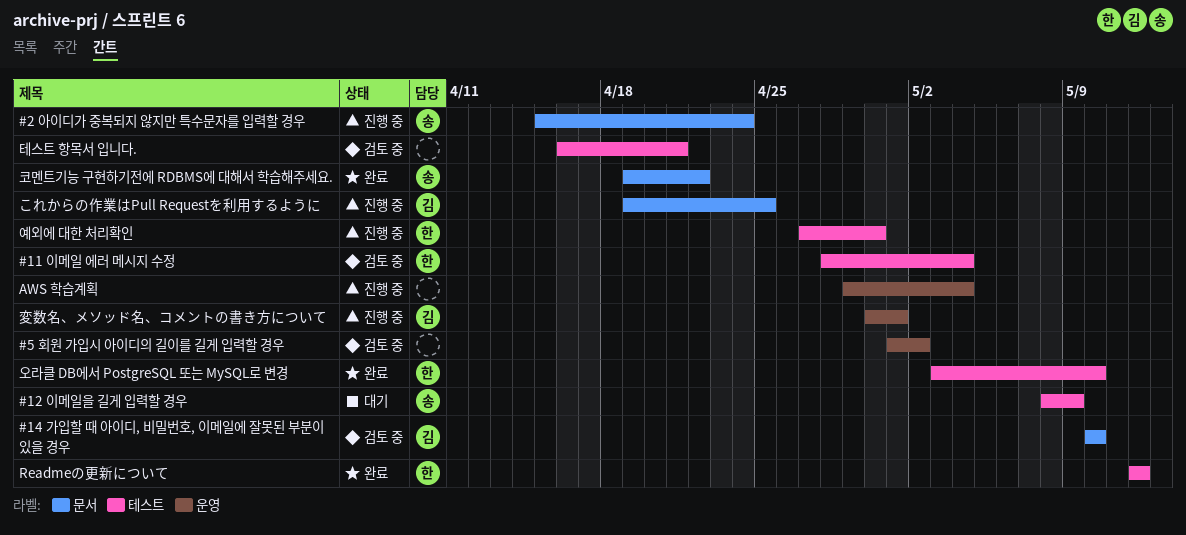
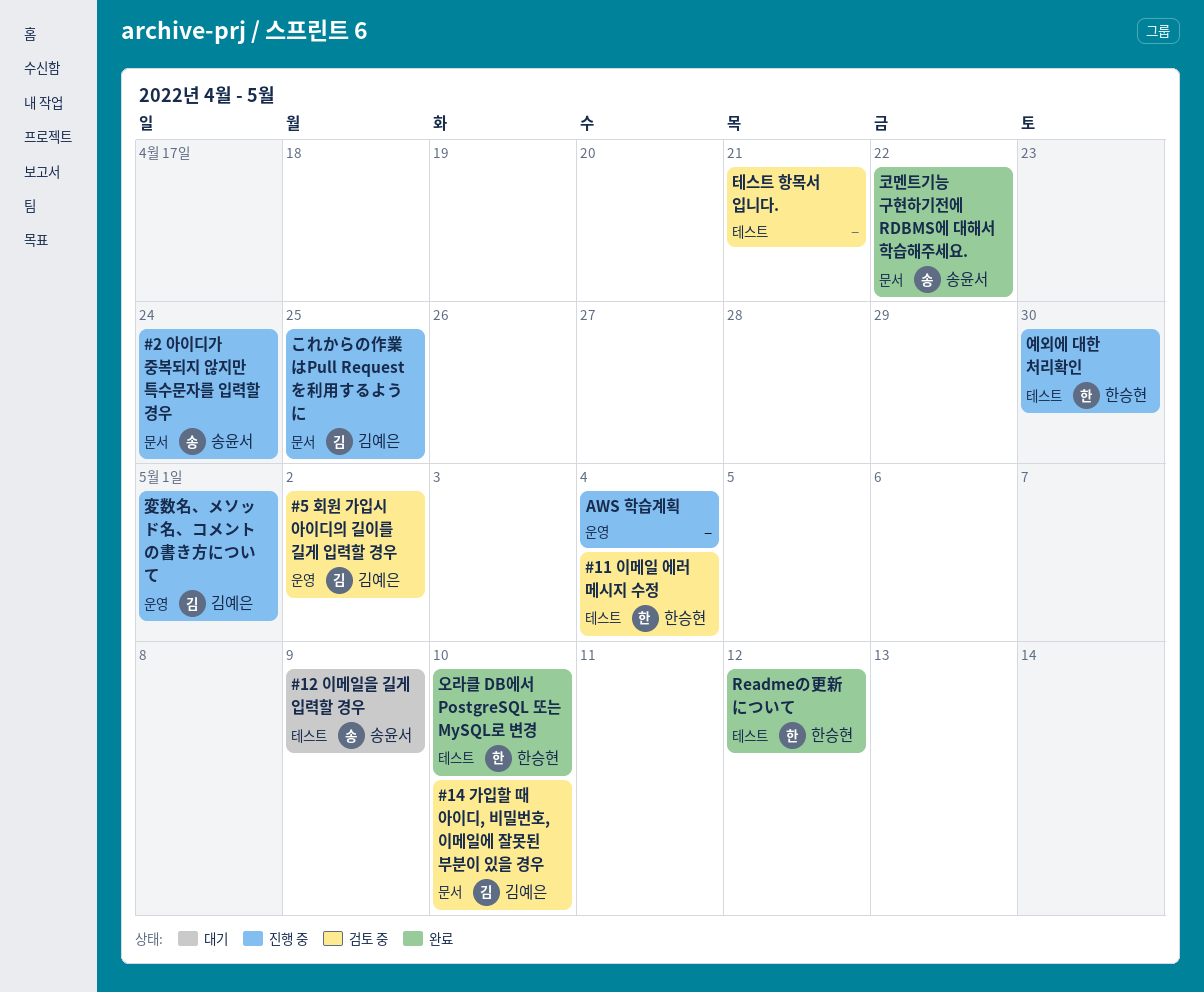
#5 회원 가입시 아이디의 길이를 길게 입력할 경우, owner: none -> 김예은

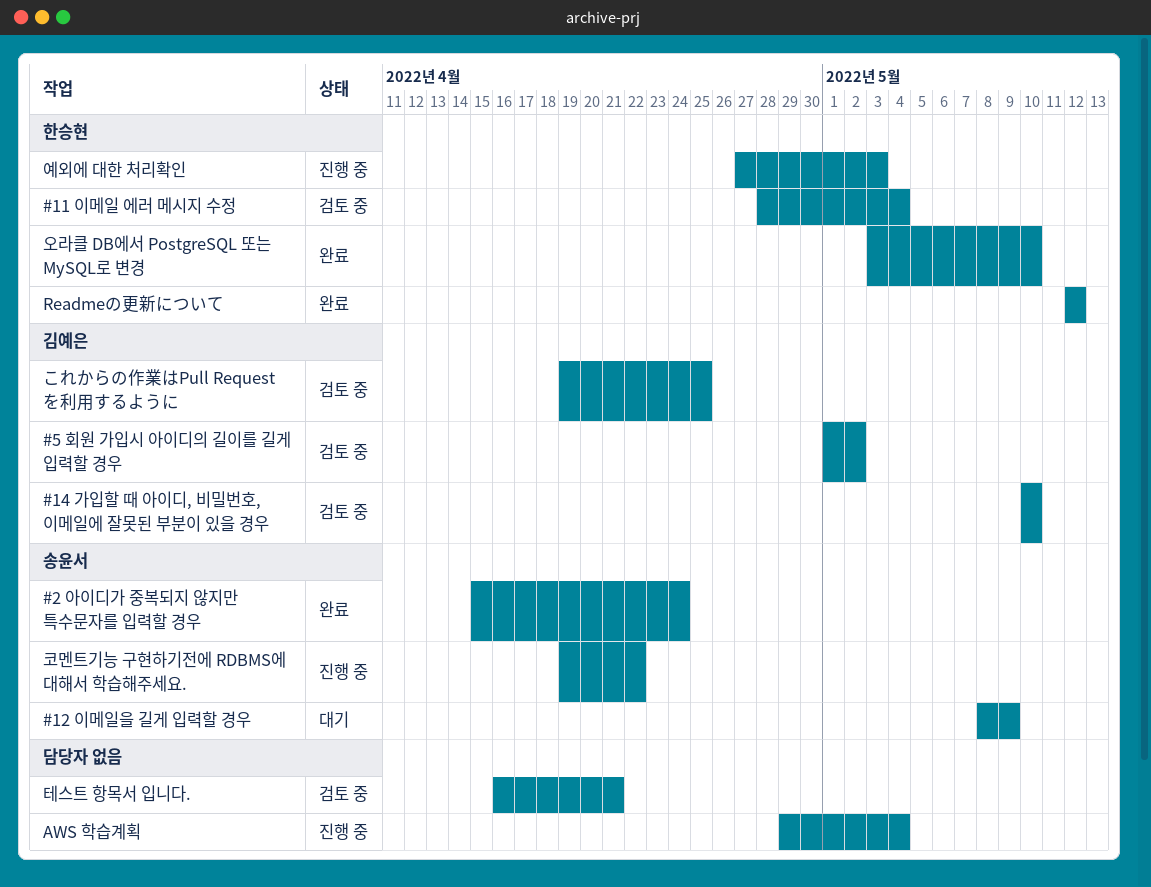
#2 아이디가 중복되지 않지만 특수문자를 입력할 경우, status: 진행 중 -> 완료
これからの作業はPull Requestを利用するように, status: 진행 중 -> 검토 중
変数名、メソッド名、コメントの書き方について: present -> none
예외에 대한 처리확인, due: Apr 30 -> May 3
코멘트기능 구현하기전에 RDBMS에 대해서 학습해주세요., status: 완료 -> 진행 중

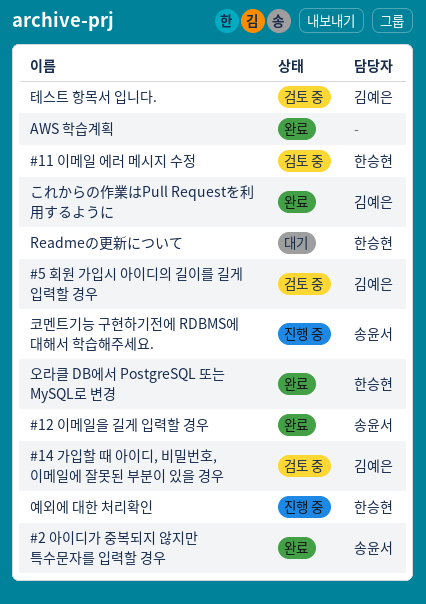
#12 이메일을 길게 입력할 경우, status: 대기 -> 완료
AWS 학습계획, status: 진행 중 -> 완료
Readmeの更新について, status: 완료 -> 대기
これからの作業はPull Requestを利用するように, status: 검토 중 -> 완료
테스트 항목서 입니다., owner: none -> 김예은

